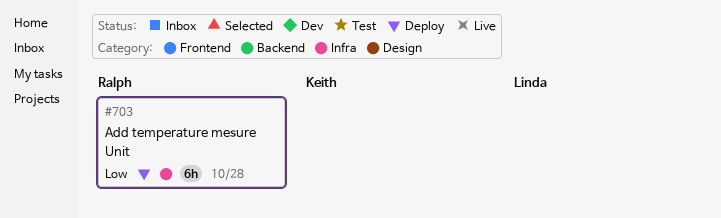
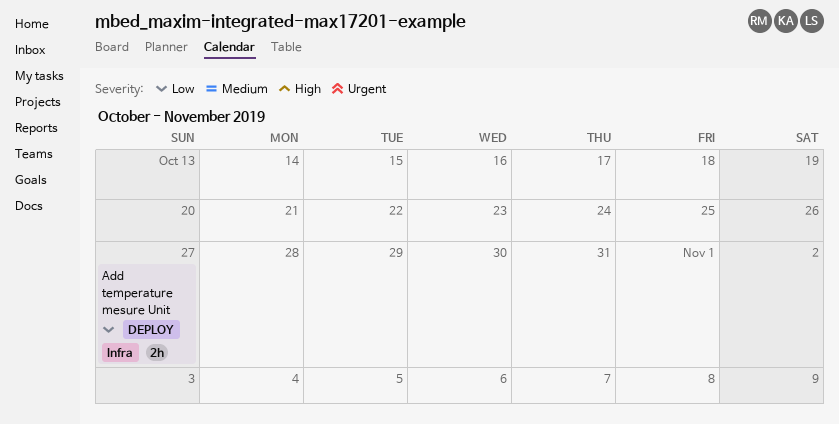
Add temperature mesure Unit, estimate: 6h -> 2h
Add temperature mesure Unit, due: Oct 28 -> Oct 27

